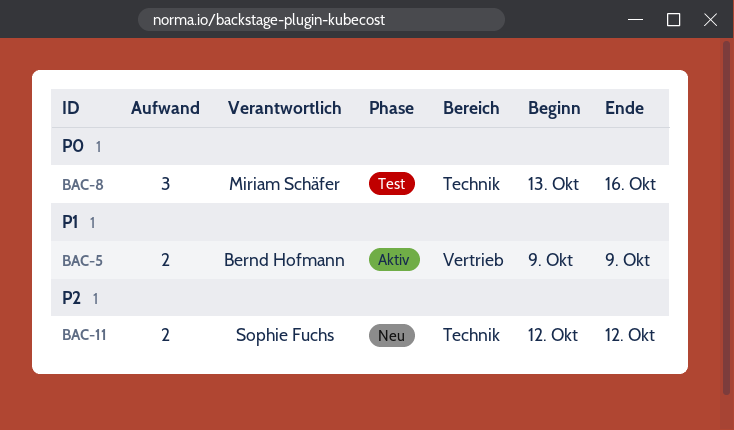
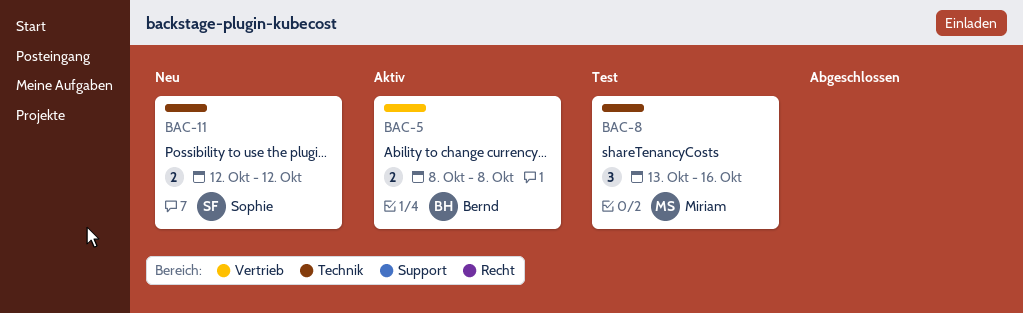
BAC-5, start: Oct 9 -> Oct 8
BAC-5, due: Oct 9 -> Oct 8

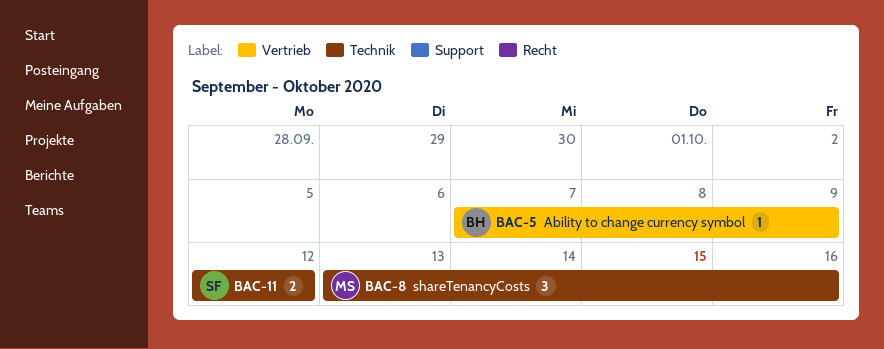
BAC-5, estimate: 2 -> 1
BAC-5, start: Oct 8 -> Oct 7
BAC-5, due: Oct 8 -> Oct 9

